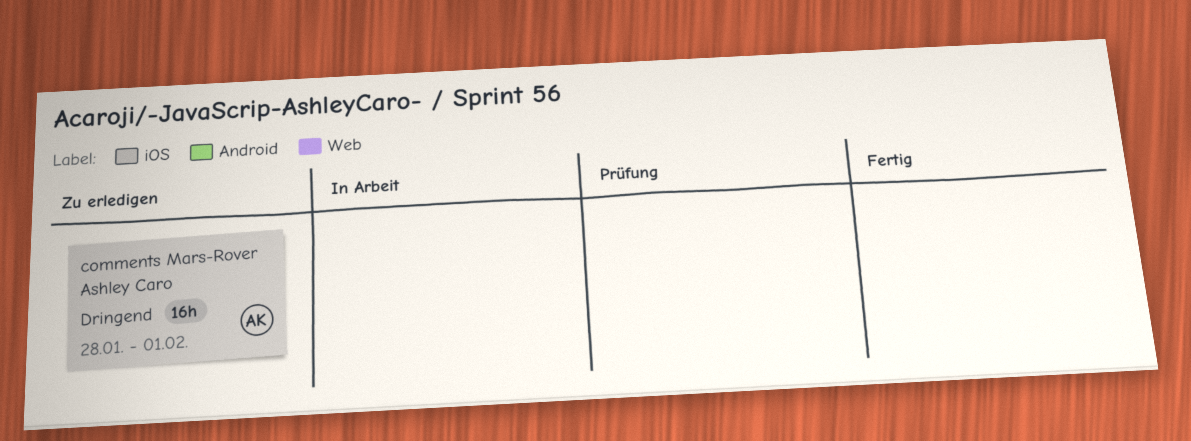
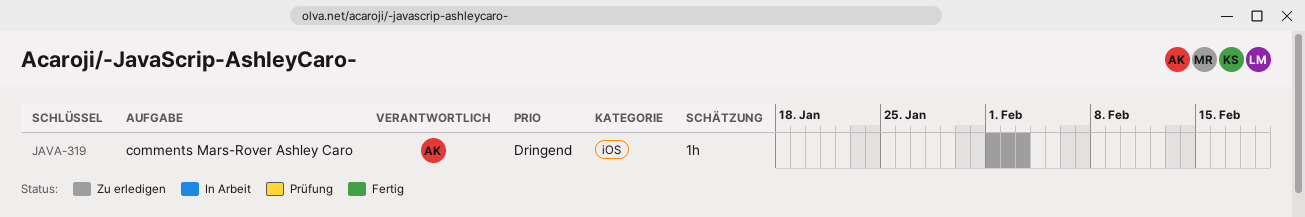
comments Mars-Rover Ashley Caro, estimate: 16h -> 1h
comments Mars-Rover Ashley Caro, start: Jan 28 -> Feb 1
comments Mars-Rover Ashley Caro, due: Feb 1 -> Feb 3

